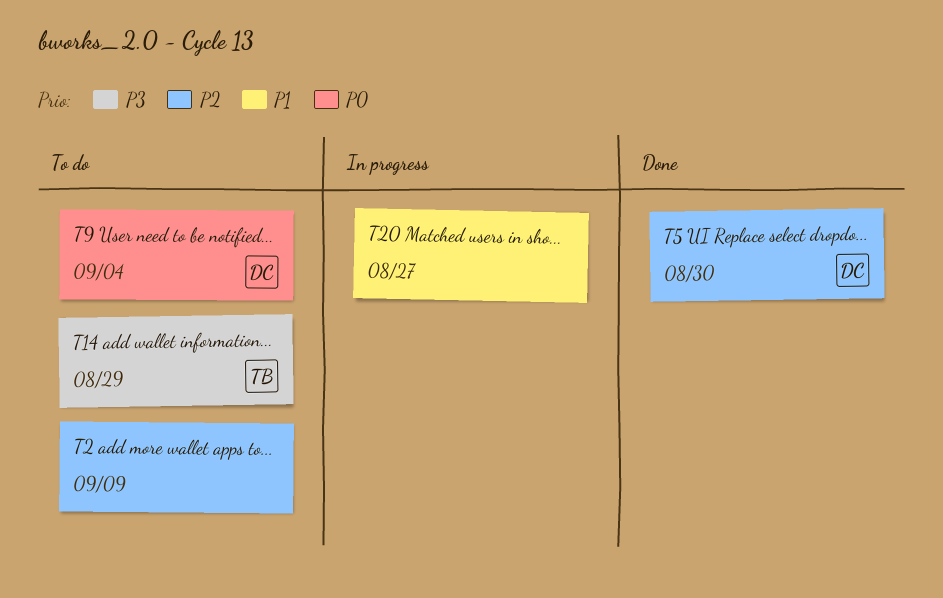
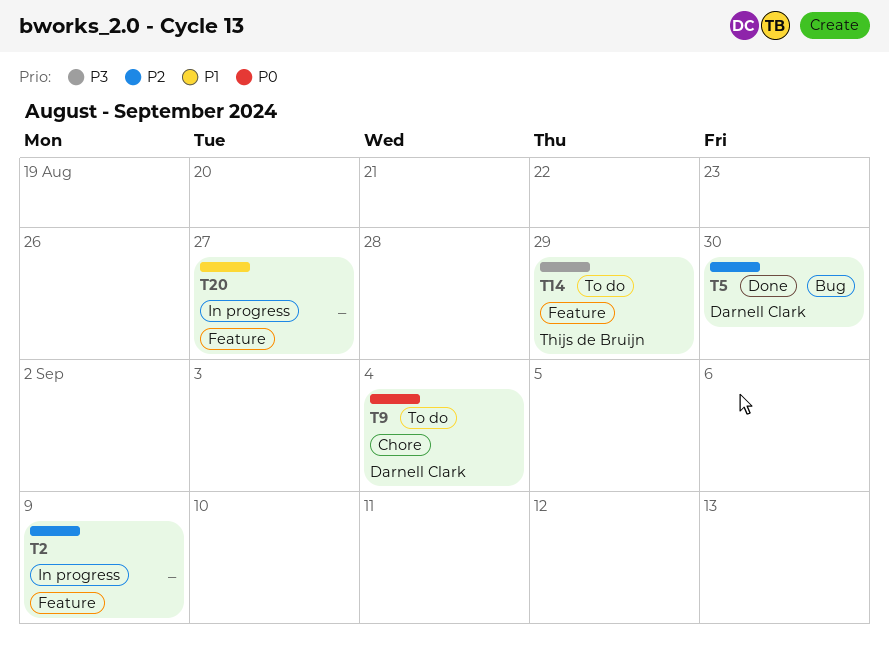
T2, status: To do -> In progress

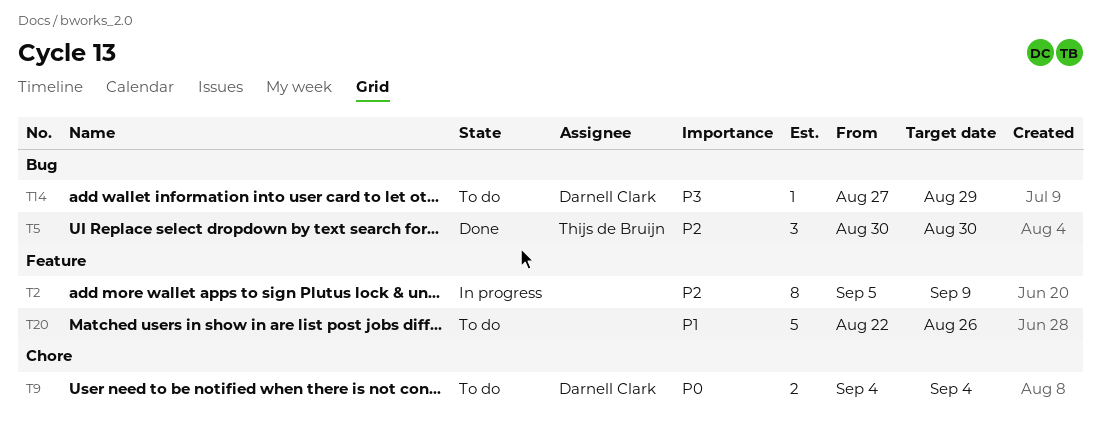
T5, owner: Darnell Clark -> Thijs de Bruijn
T14, owner: Thijs de Bruijn -> Darnell Clark
T14, label: Feature -> Bug
T20, status: In progress -> To do
T20, due: Aug 27 -> Aug 26

